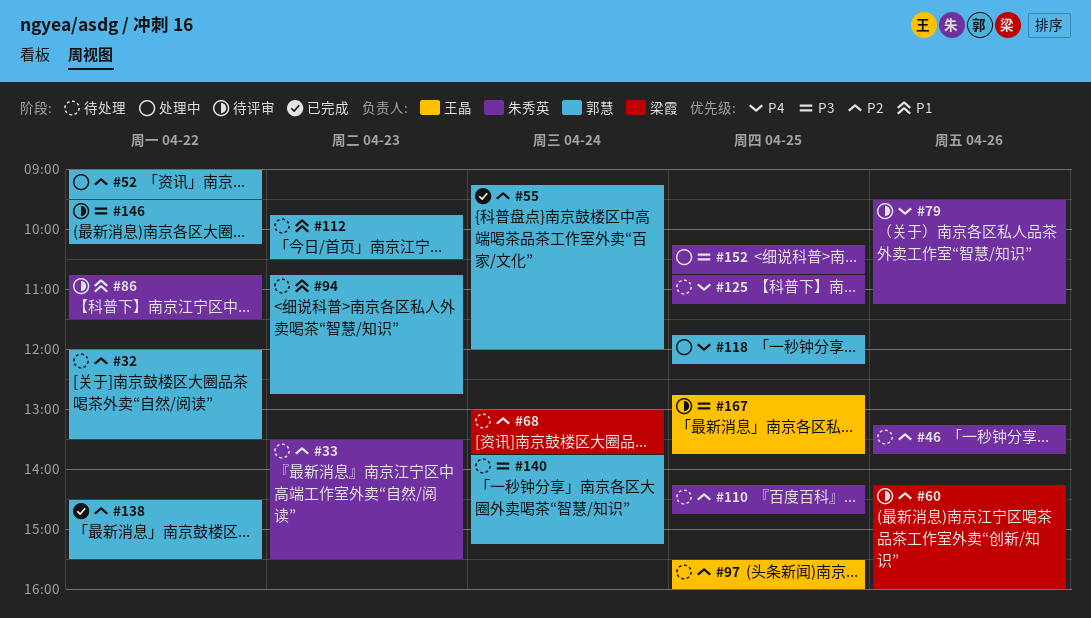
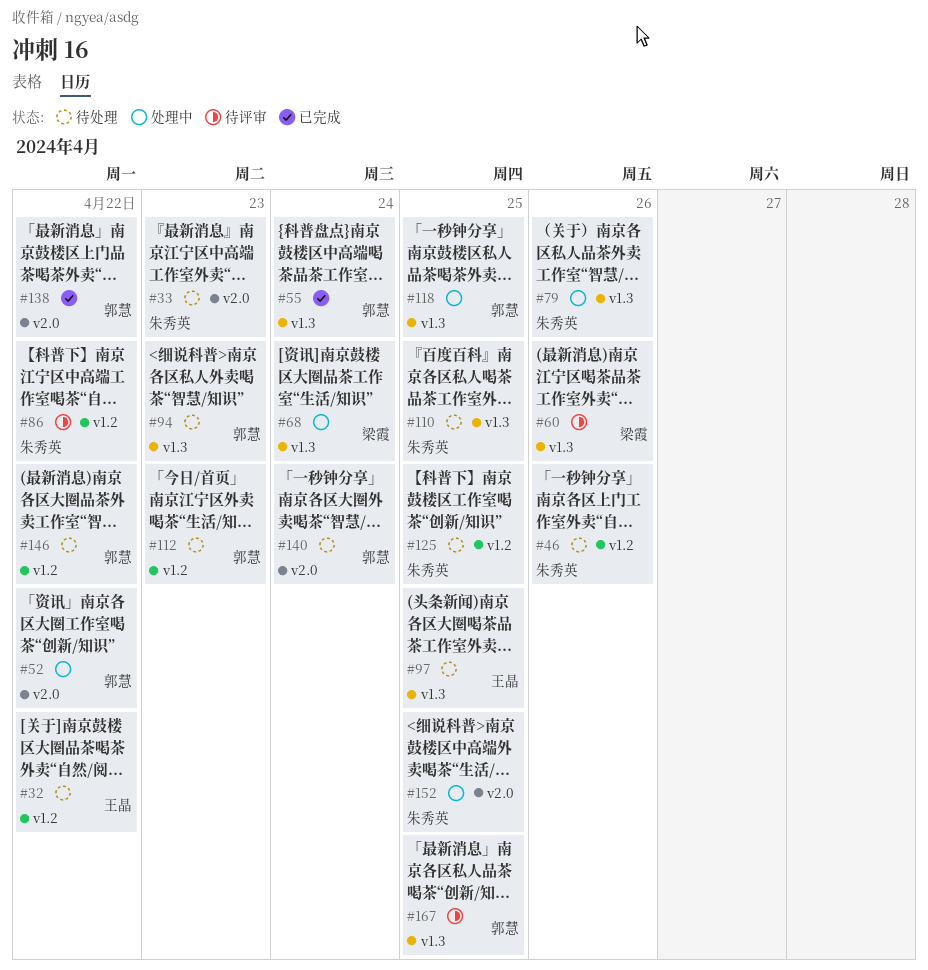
#32, owner: 郭慧 -> 王晶
#68, status: 待处理 -> 处理中
#79, status: 待评审 -> 处理中
#146, status: 待评审 -> 待处理
#167, owner: 王晶 -> 郭慧

